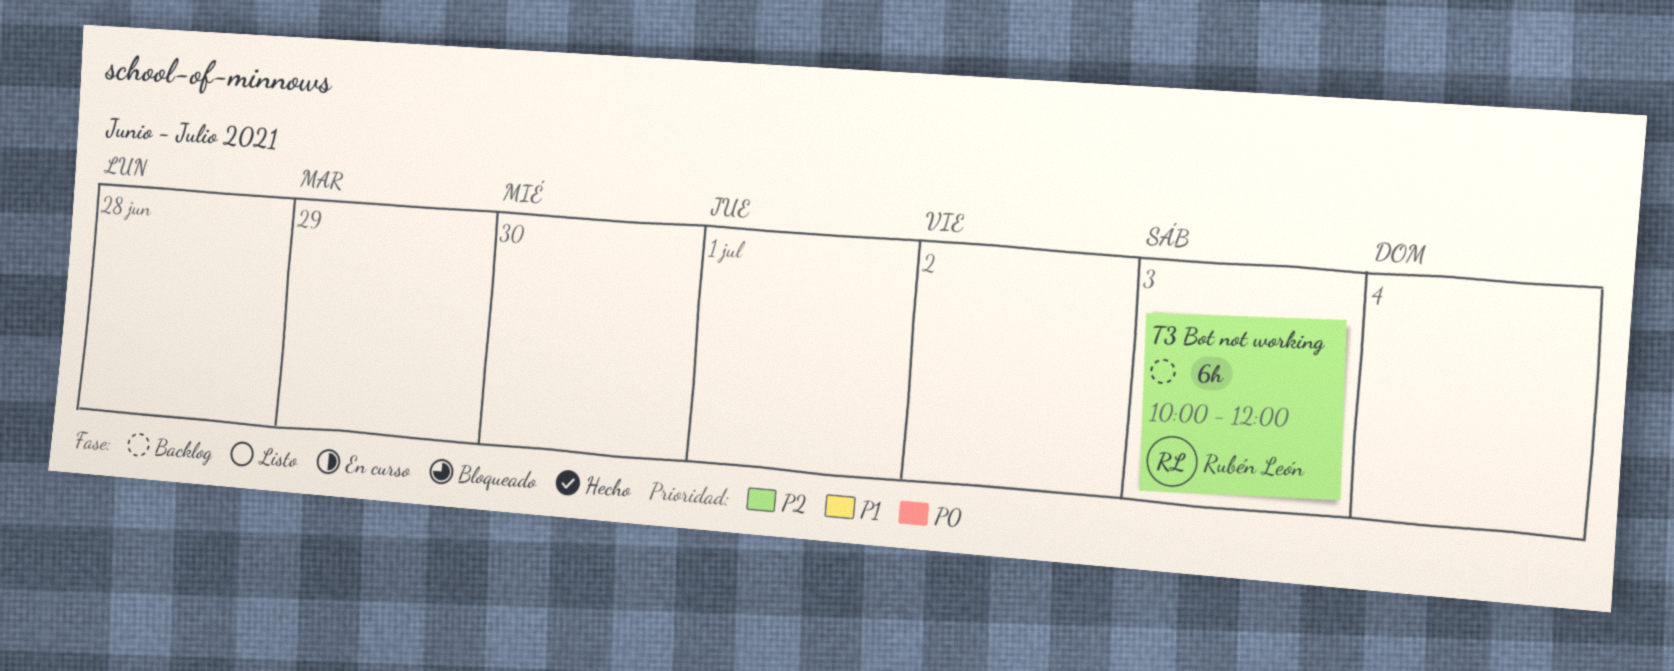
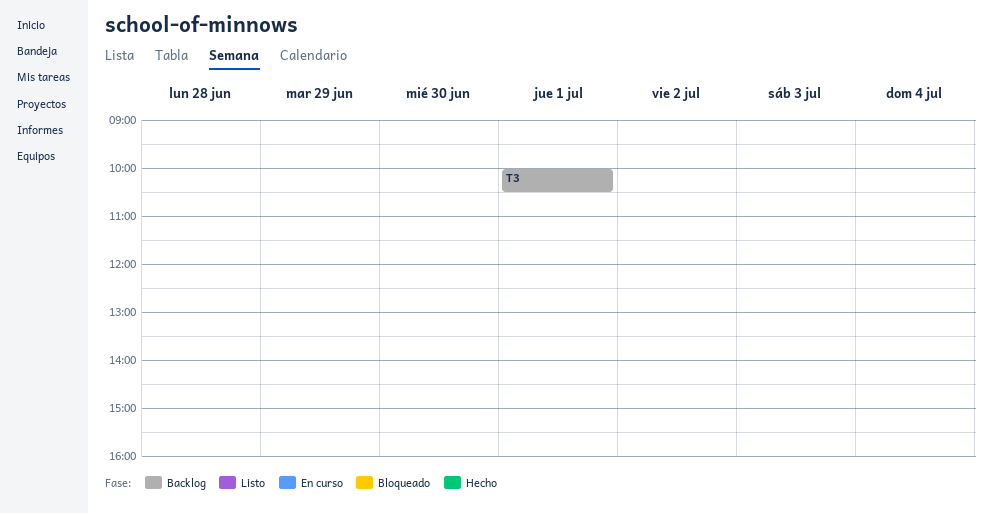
T3, day: Jul 3 -> Jul 1
T3, ends: 12:00 -> 10:30

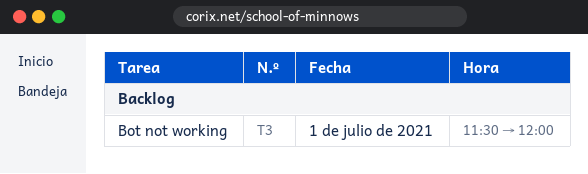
T3, begins: 10:00 -> 11:30
T3, ends: 10:30 -> 12:00

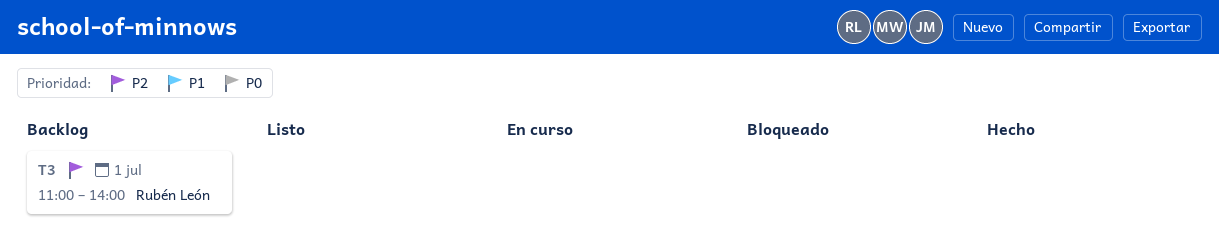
T3, begins: 11:30 -> 11:00
T3, ends: 12:00 -> 14:00

